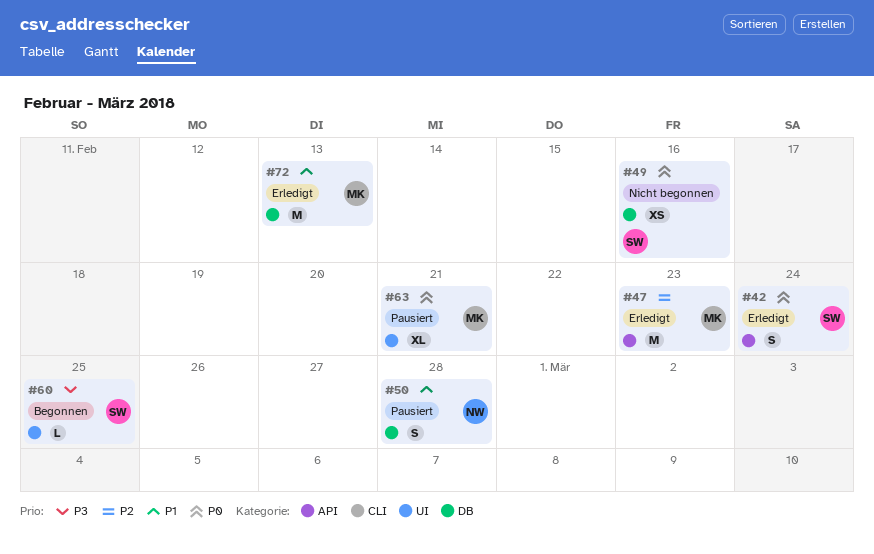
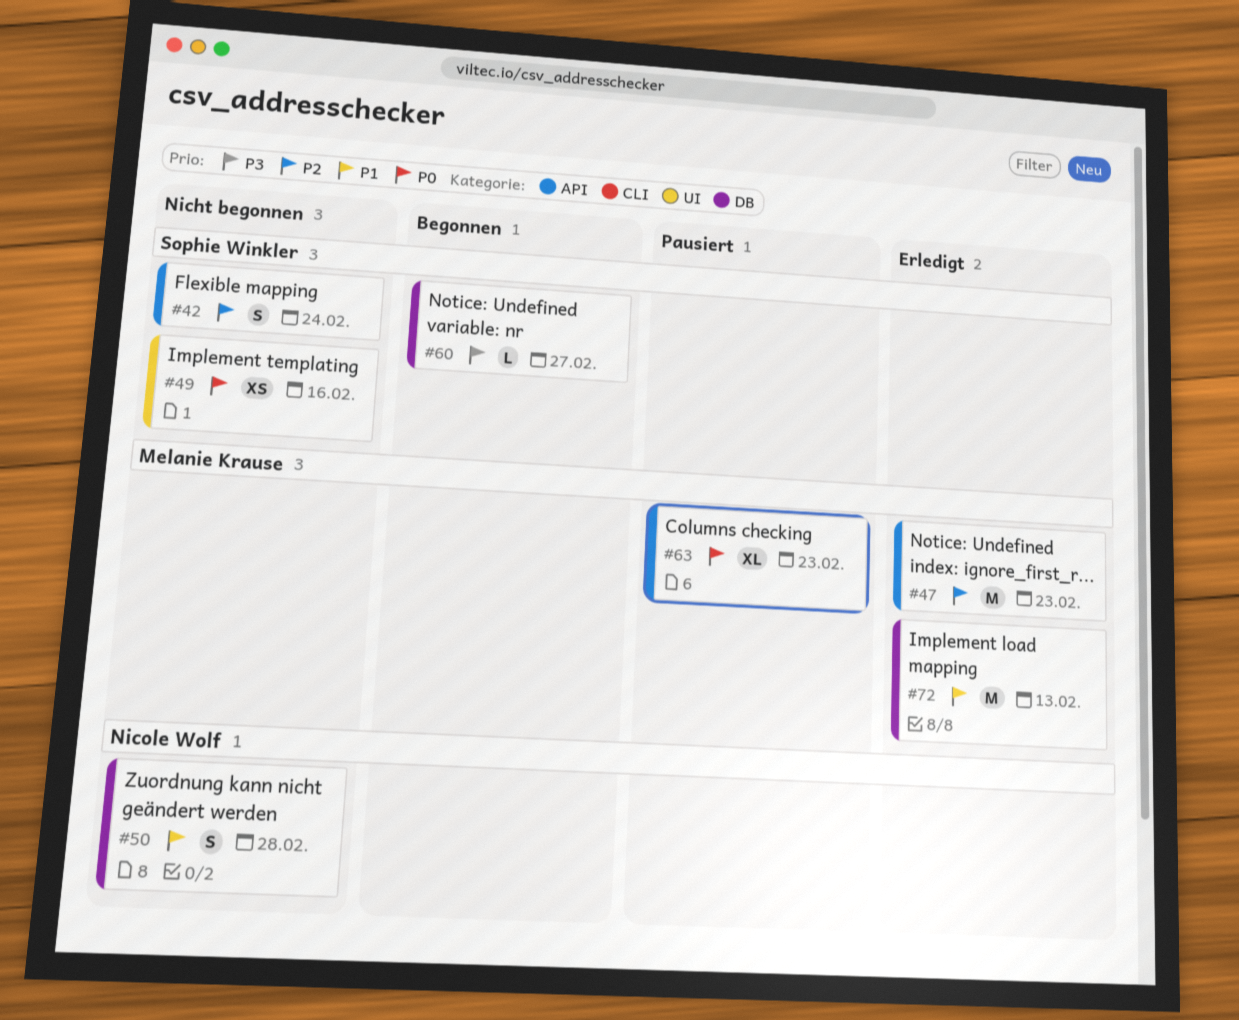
#42, status: Erledigt -> Nicht begonnen
#42, priority: P0 -> P2
#49, label: DB -> UI
#50, status: Pausiert -> Nicht begonnen
#60, label: UI -> DB
#60, due: Feb 25 -> Feb 27
#63, label: UI -> API
#63, due: Feb 21 -> Feb 23

